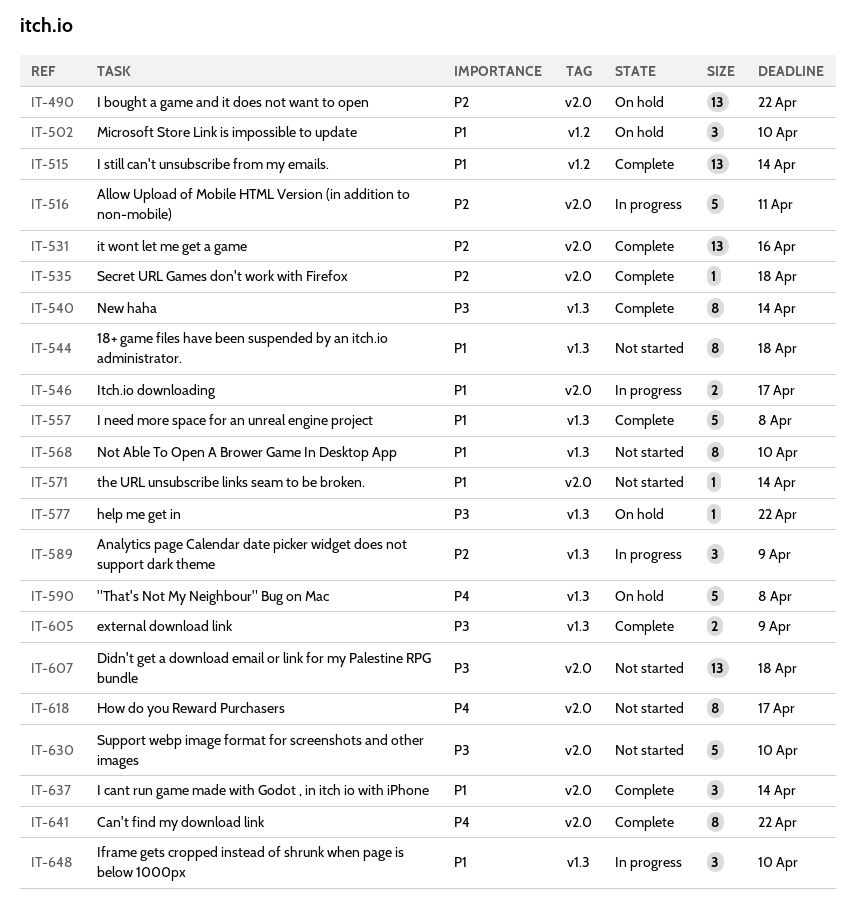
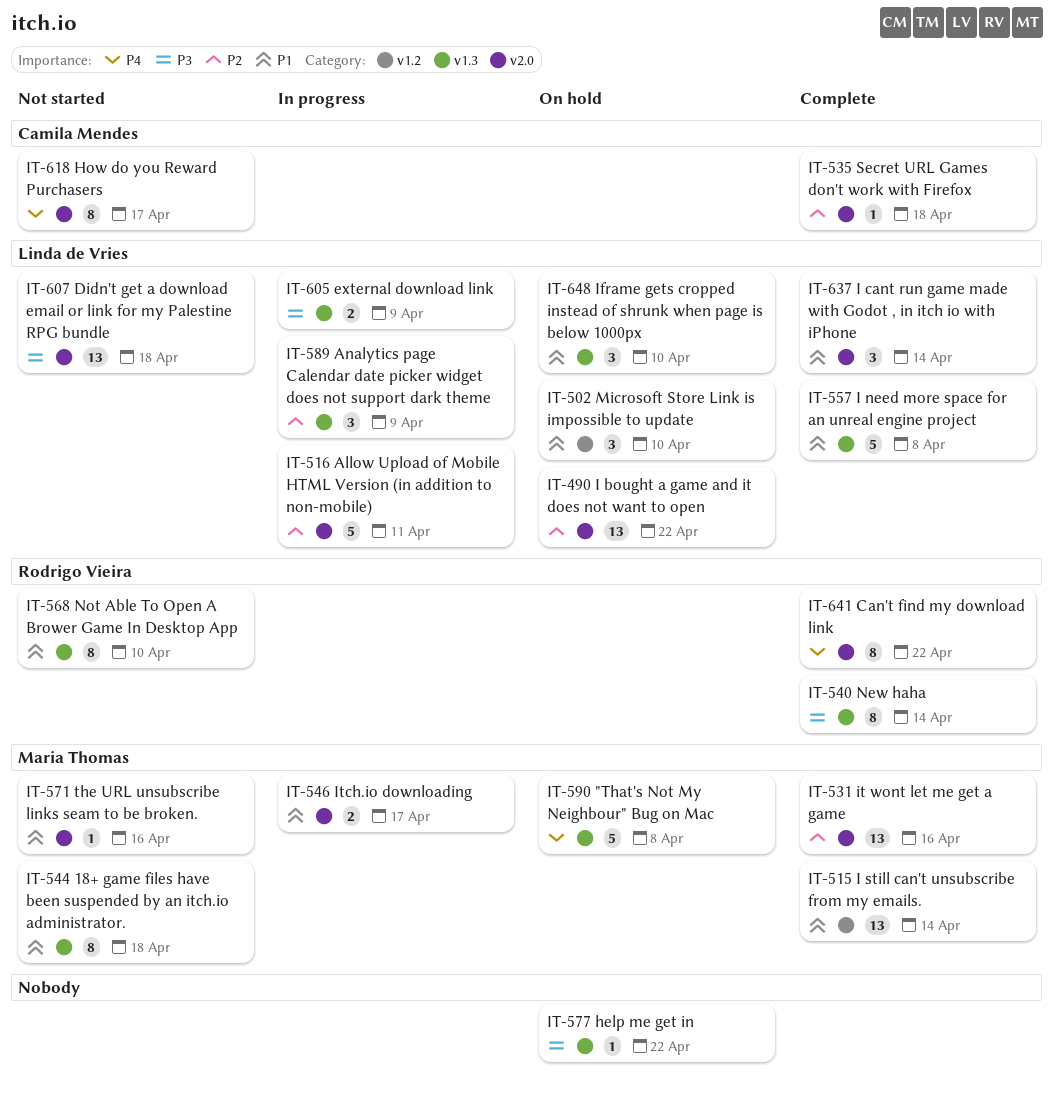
IT-571, due: Apr 14 -> Apr 16
IT-605, status: Complete -> In progress
IT-630: present -> none
IT-648, status: In progress -> On hold

